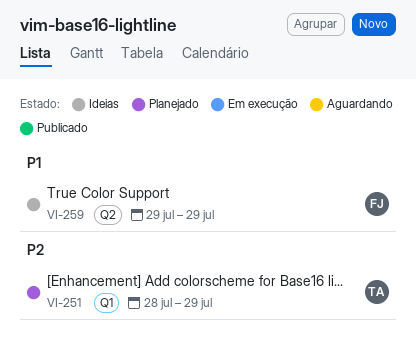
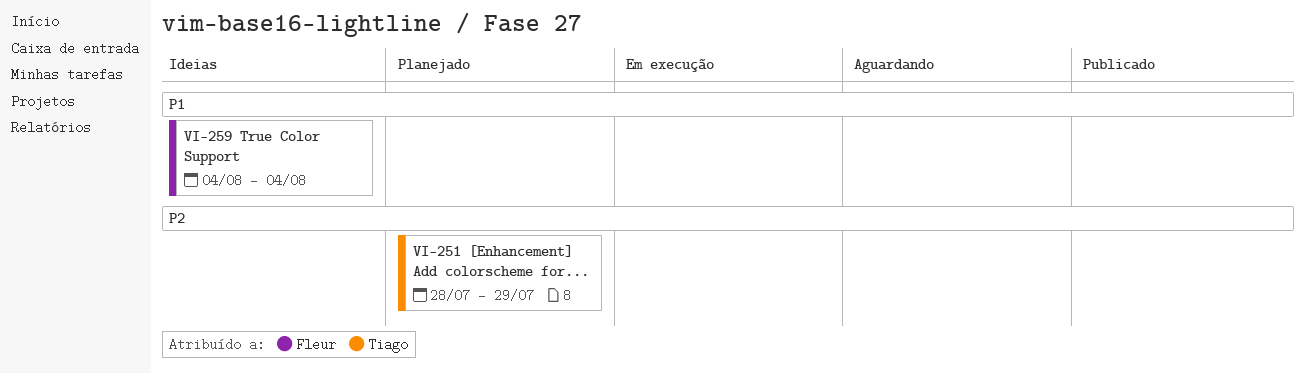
VI-259, start: Jul 29 -> Aug 4
VI-259, due: Jul 29 -> Aug 4

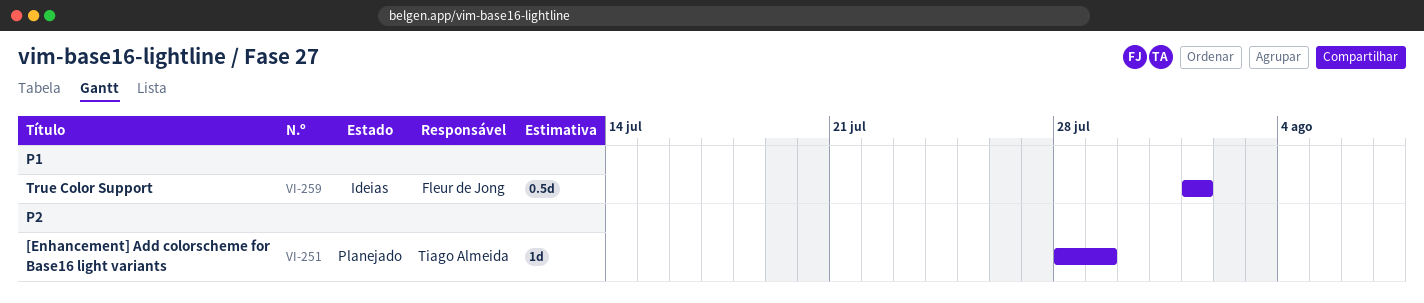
VI-259, start: Aug 4 -> Aug 1
VI-259, due: Aug 4 -> Aug 1

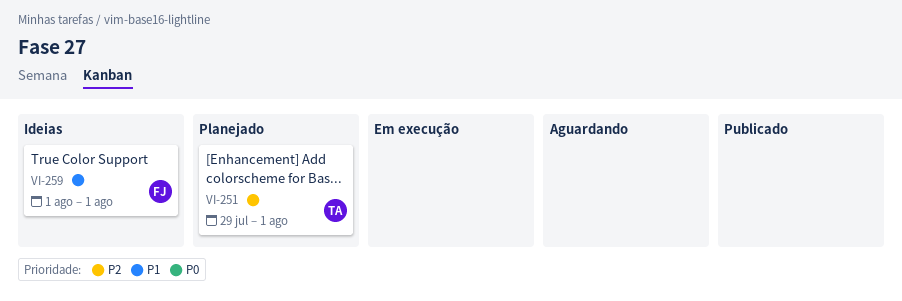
VI-251, start: Jul 28 -> Jul 29
VI-251, due: Jul 29 -> Aug 1

